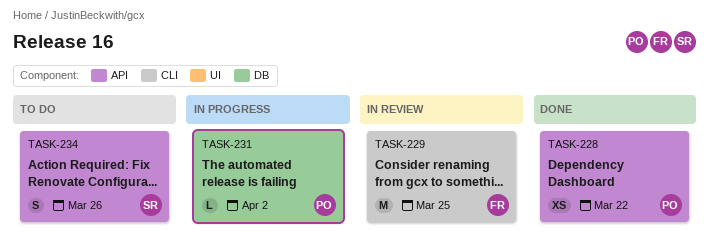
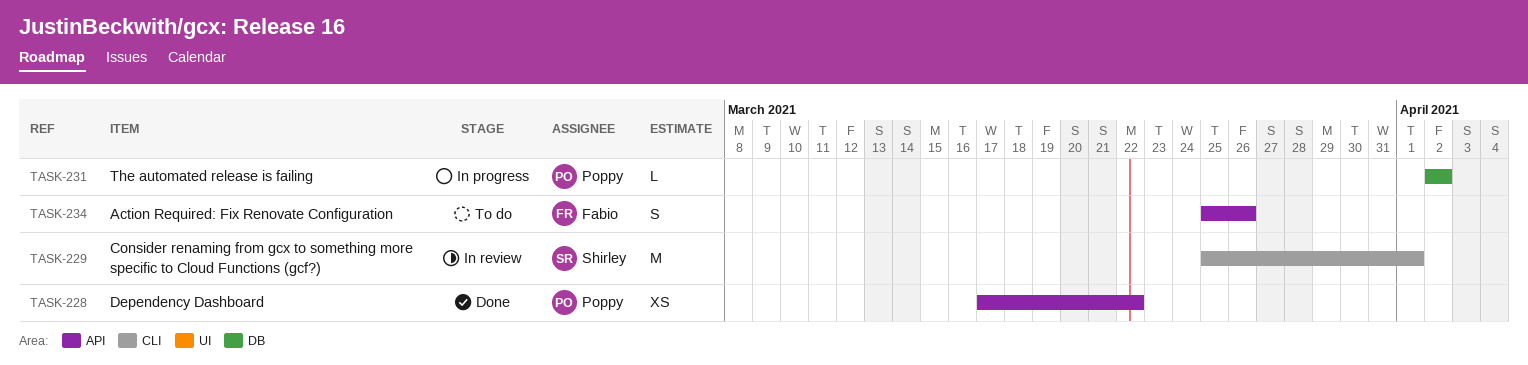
TASK-229, owner: Fabio -> Shirley
TASK-229, due: Mar 25 -> Apr 1
TASK-234, owner: Shirley -> Fabio

